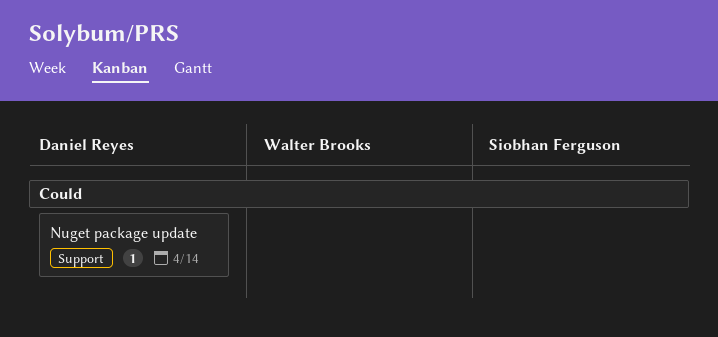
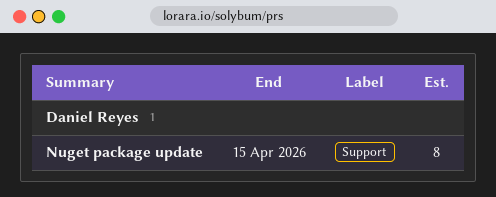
Nuget package update, estimate: 1 -> 8
Nuget package update, due: Apr 14 -> Apr 15

